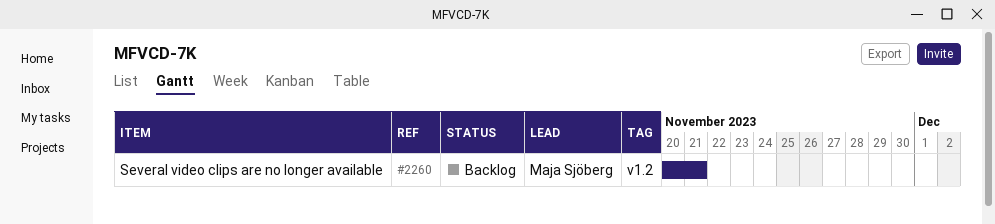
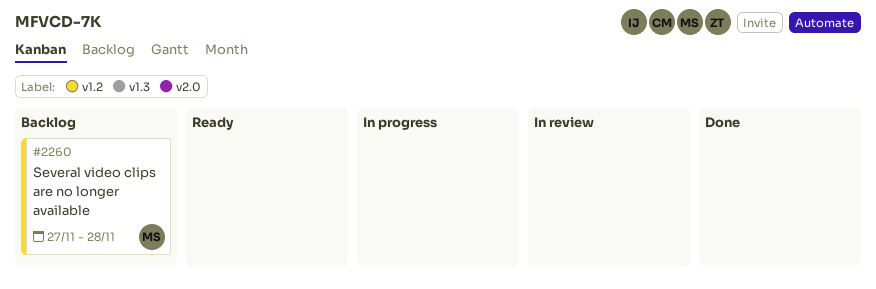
#2260, start: Nov 20 -> Nov 27
#2260, due: Nov 21 -> Nov 28

